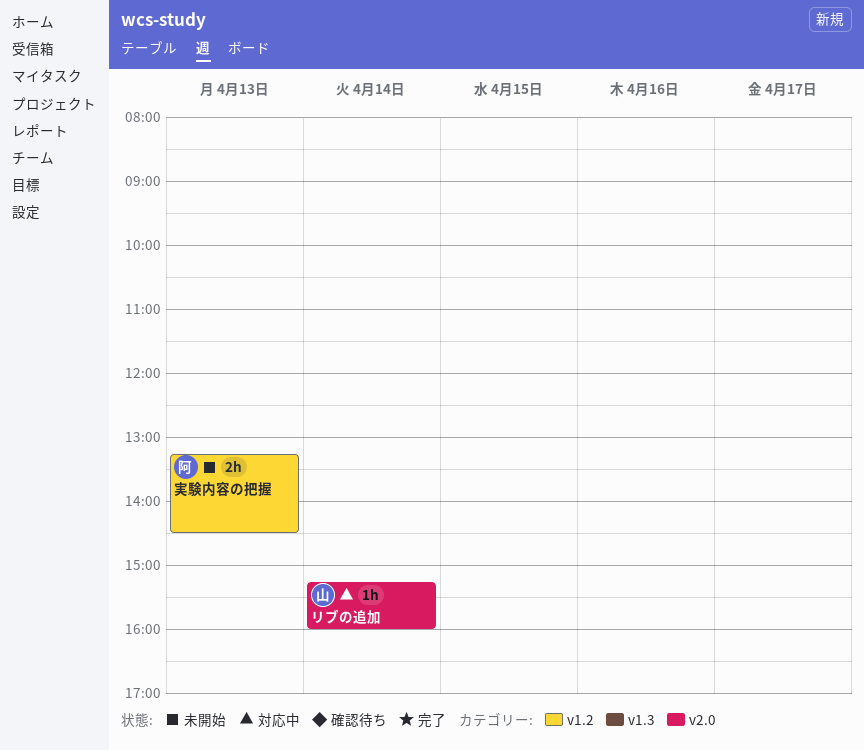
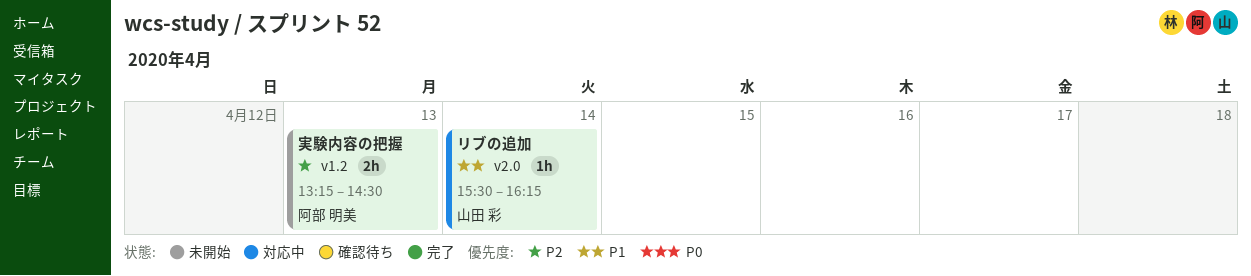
リブの追加, begins: 15:15 -> 15:30
リブの追加, ends: 16:00 -> 16:15

